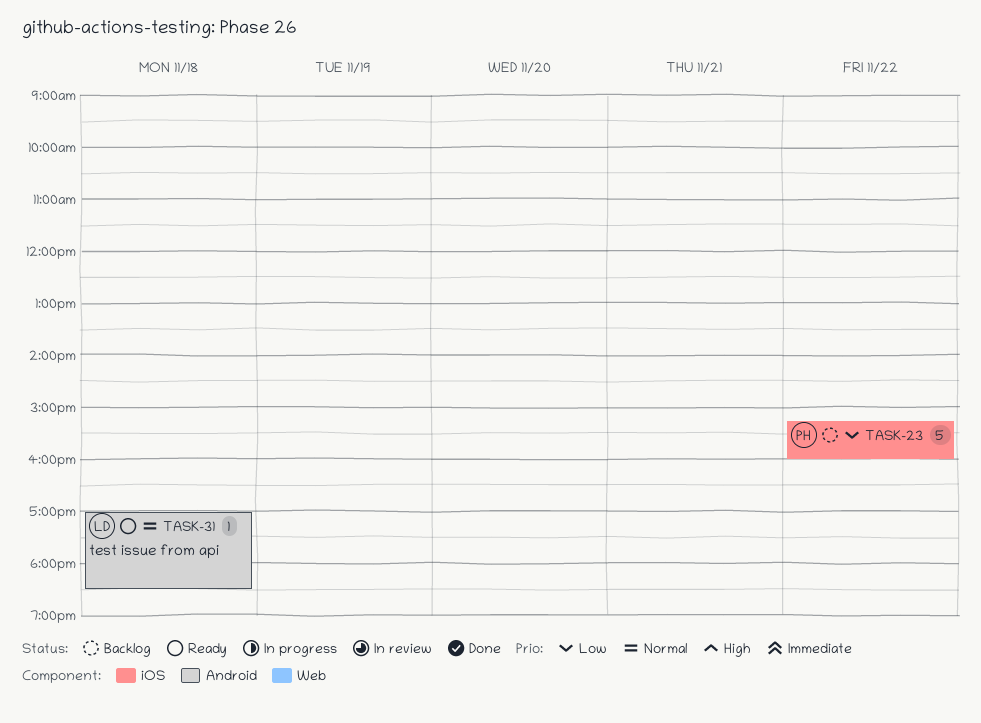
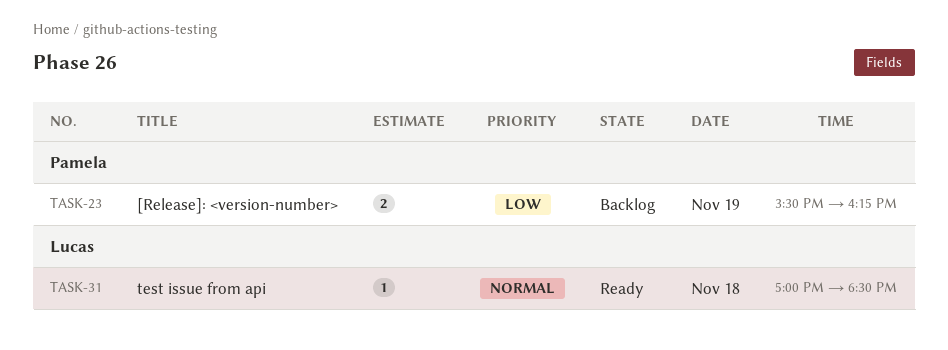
TASK-23, estimate: 5 -> 2
TASK-23, day: Nov 22 -> Nov 19
TASK-23, begins: 15:15 -> 15:30
TASK-23, ends: 16:00 -> 16:15

